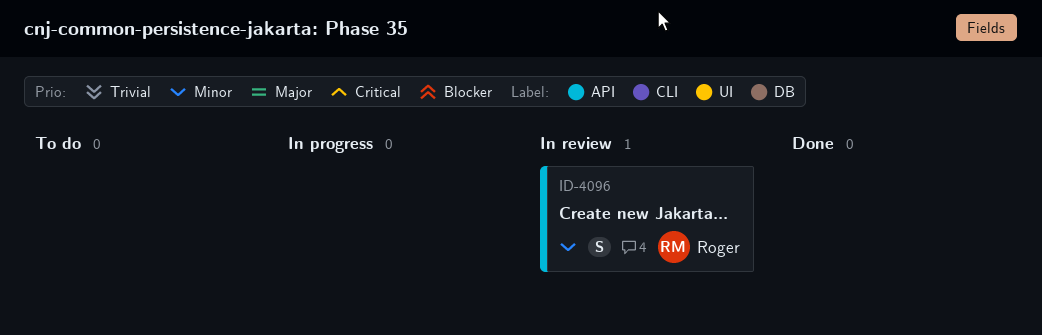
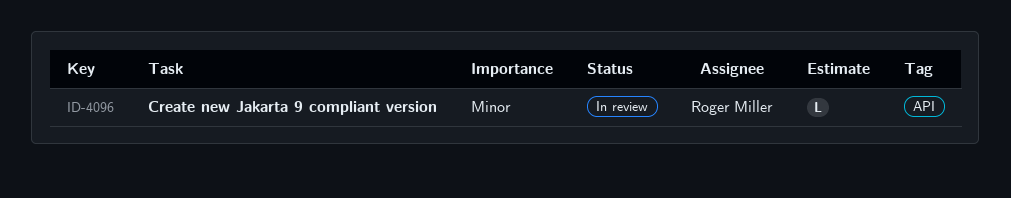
ID-4096, estimate: S -> L

